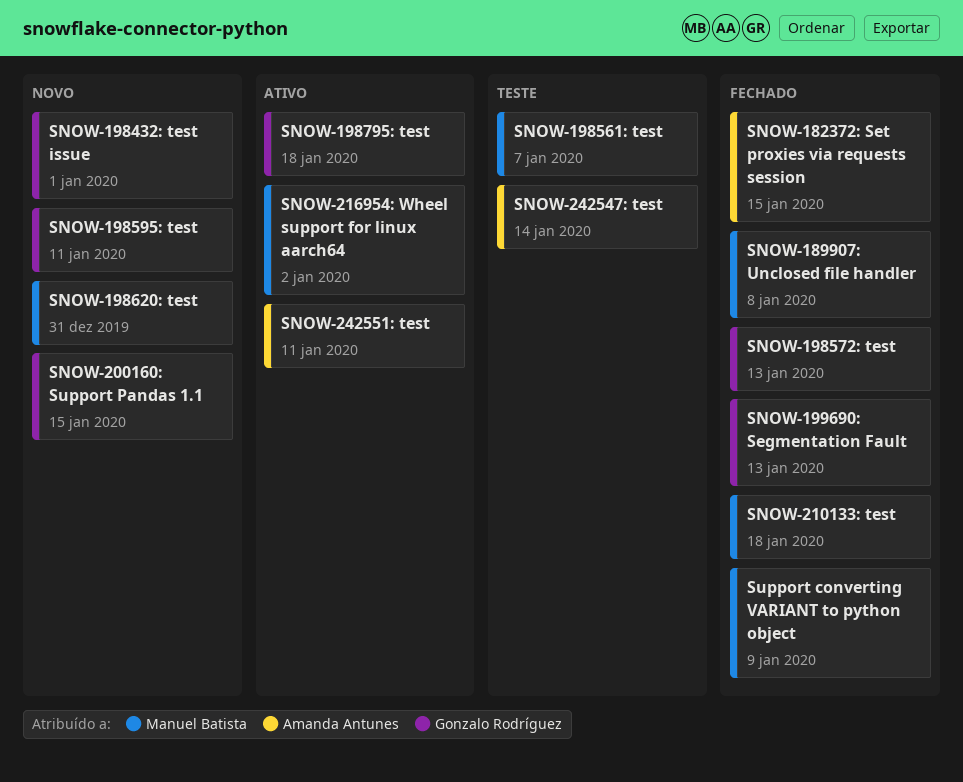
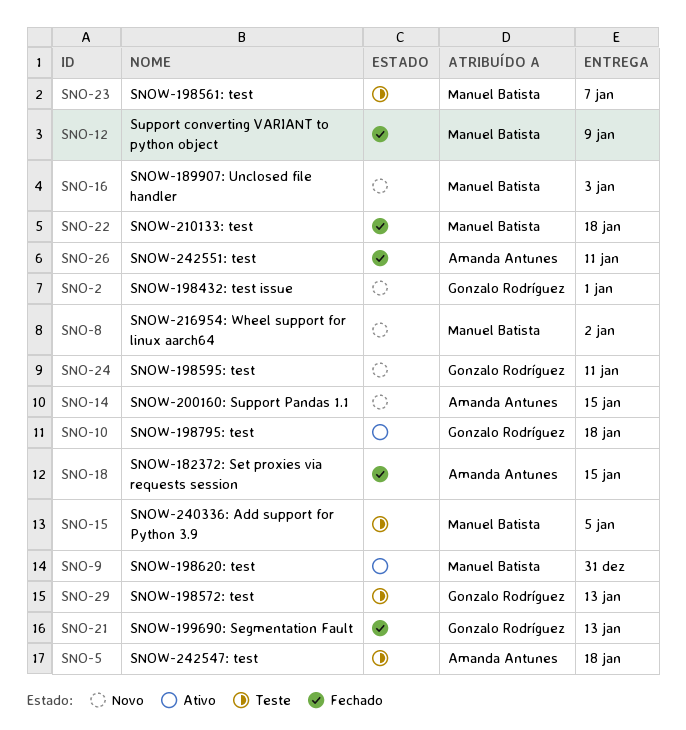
SNOW-189907: Unclosed file handler, status: Fechado -> Novo
SNOW-189907: Unclosed file handler, due: Jan 8 -> Jan 3
SNOW-198572: test, status: Fechado -> Teste
SNOW-198620: test, status: Novo -> Ativo
SNOW-200160: Support Pandas 1.1, owner: Gonzalo Rodríguez -> Amanda Antunes
SNOW-216954: Wheel support for linux aarch64, status: Ativo -> Novo
SNOW-240336: Add support for Python 3.9: none -> present
SNOW-242547: test, due: Jan 14 -> Jan 18
SNOW-242551: test, status: Ativo -> Fechado

